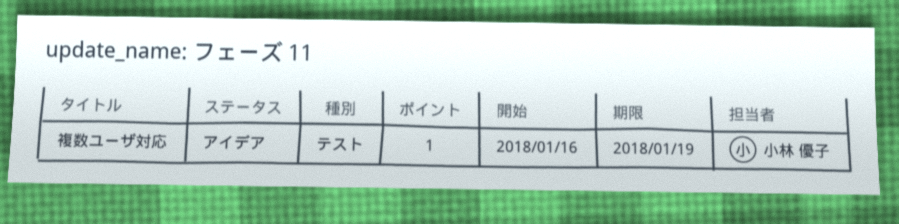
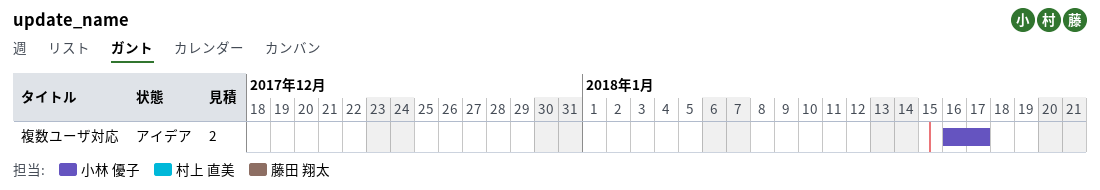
複数ユーザ対応, estimate: 1 -> 2
複数ユーザ対応, due: Jan 19 -> Jan 17

